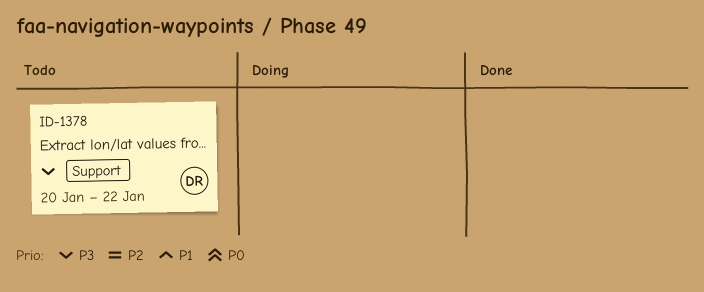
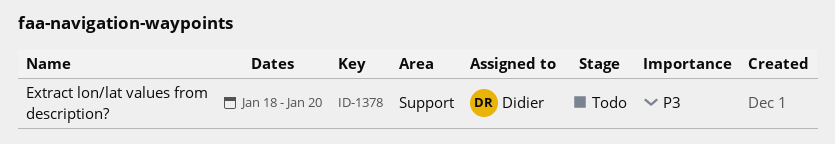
ID-1378, start: Jan 20 -> Jan 18
ID-1378, due: Jan 22 -> Jan 20

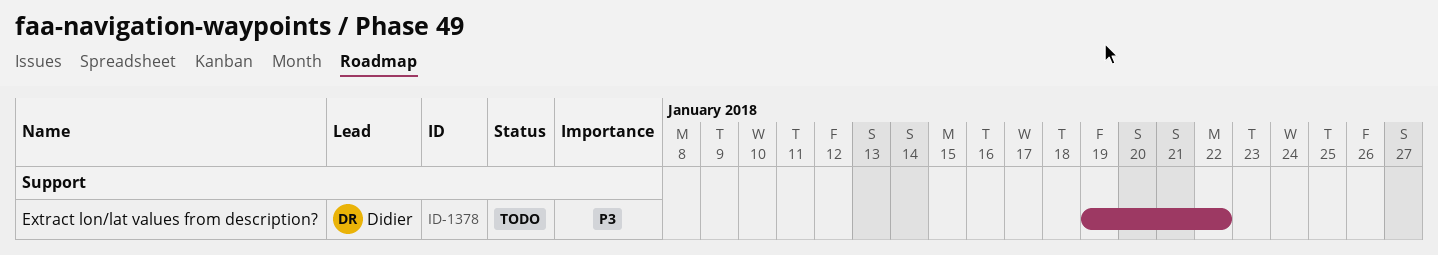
ID-1378, start: Jan 18 -> Jan 19
ID-1378, due: Jan 20 -> Jan 22

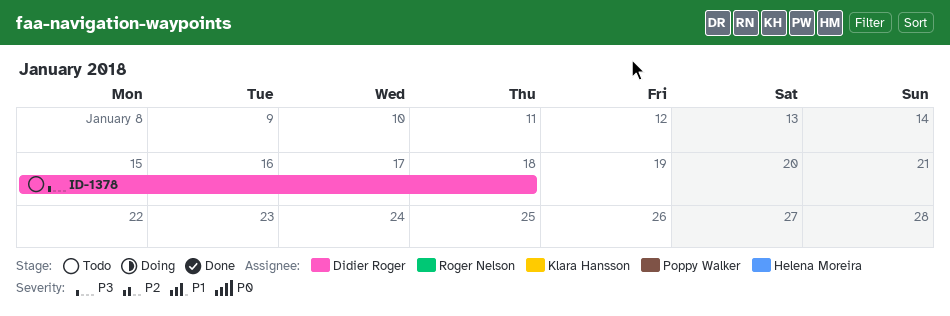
ID-1378, start: Jan 19 -> Jan 15
ID-1378, due: Jan 22 -> Jan 18

